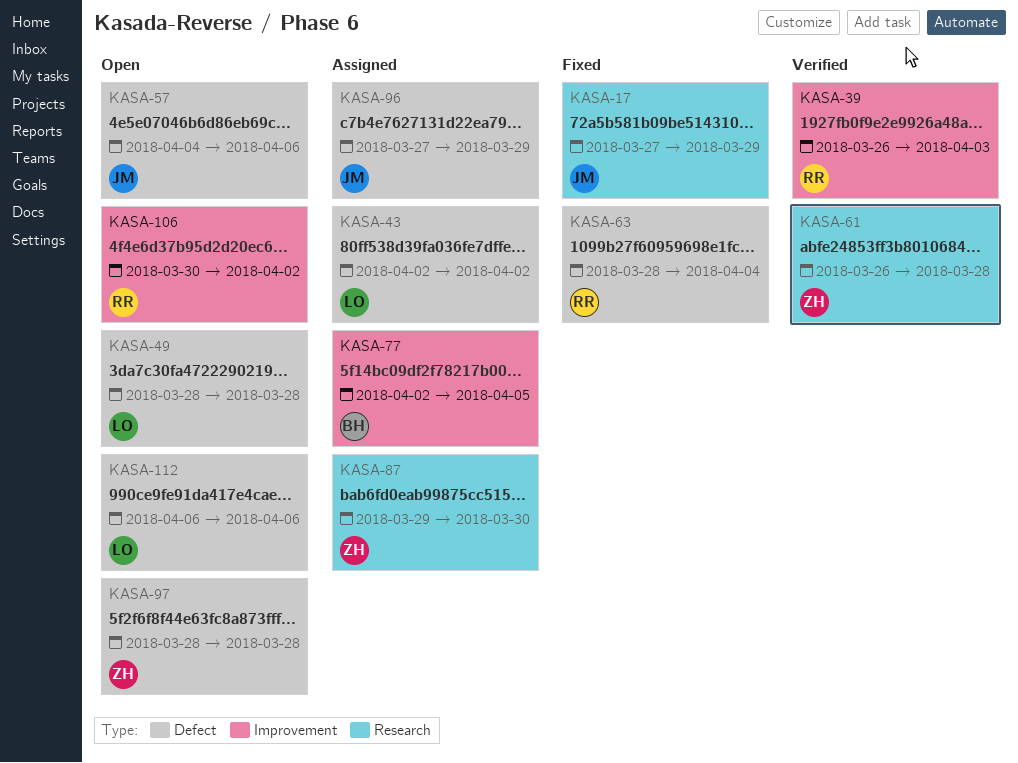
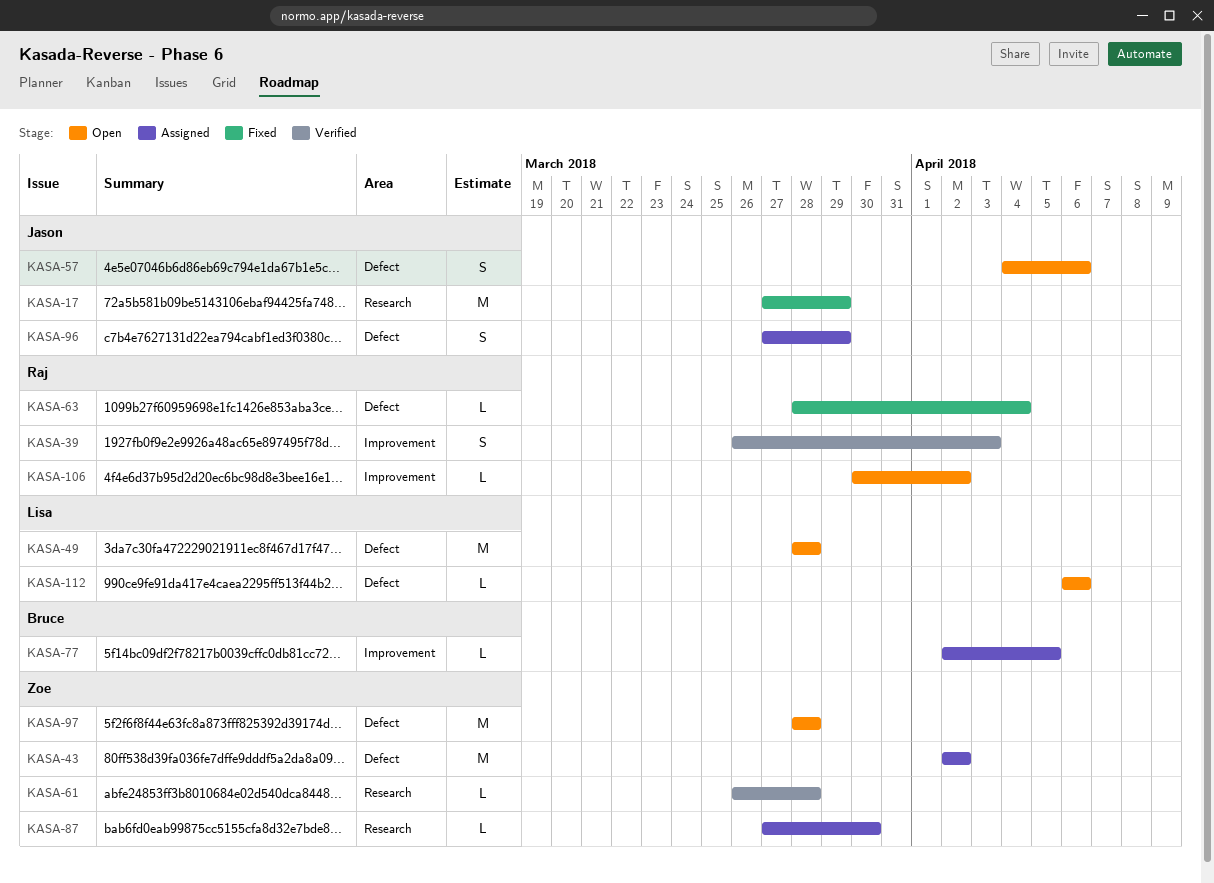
KASA-43, owner: Lisa -> Zoe
KASA-87, start: Mar 29 -> Mar 27

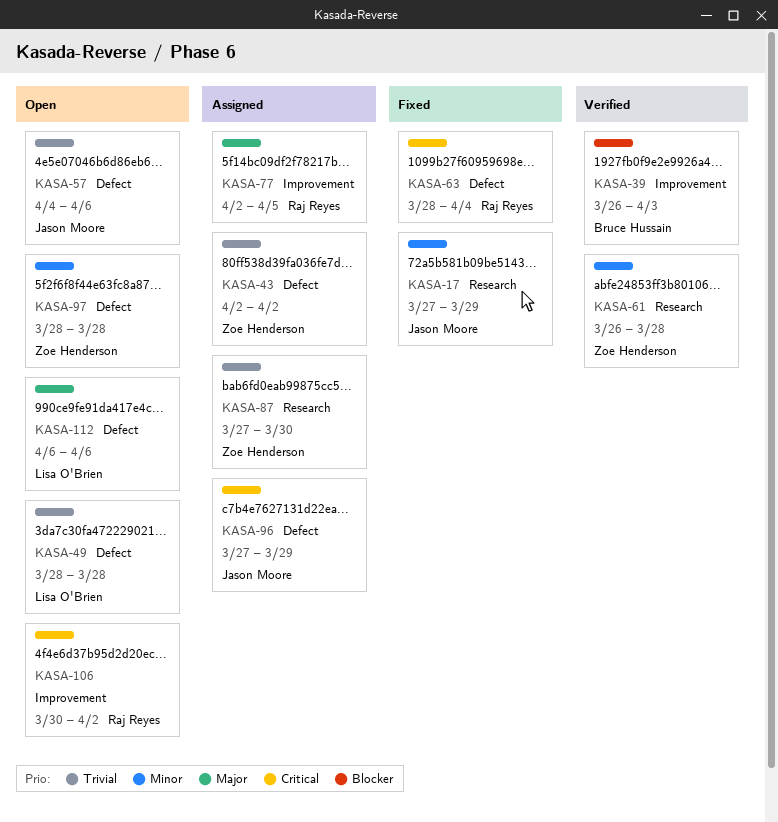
KASA-39, owner: Raj Reyes -> Bruce Hussain
KASA-77, owner: Bruce Hussain -> Raj Reyes

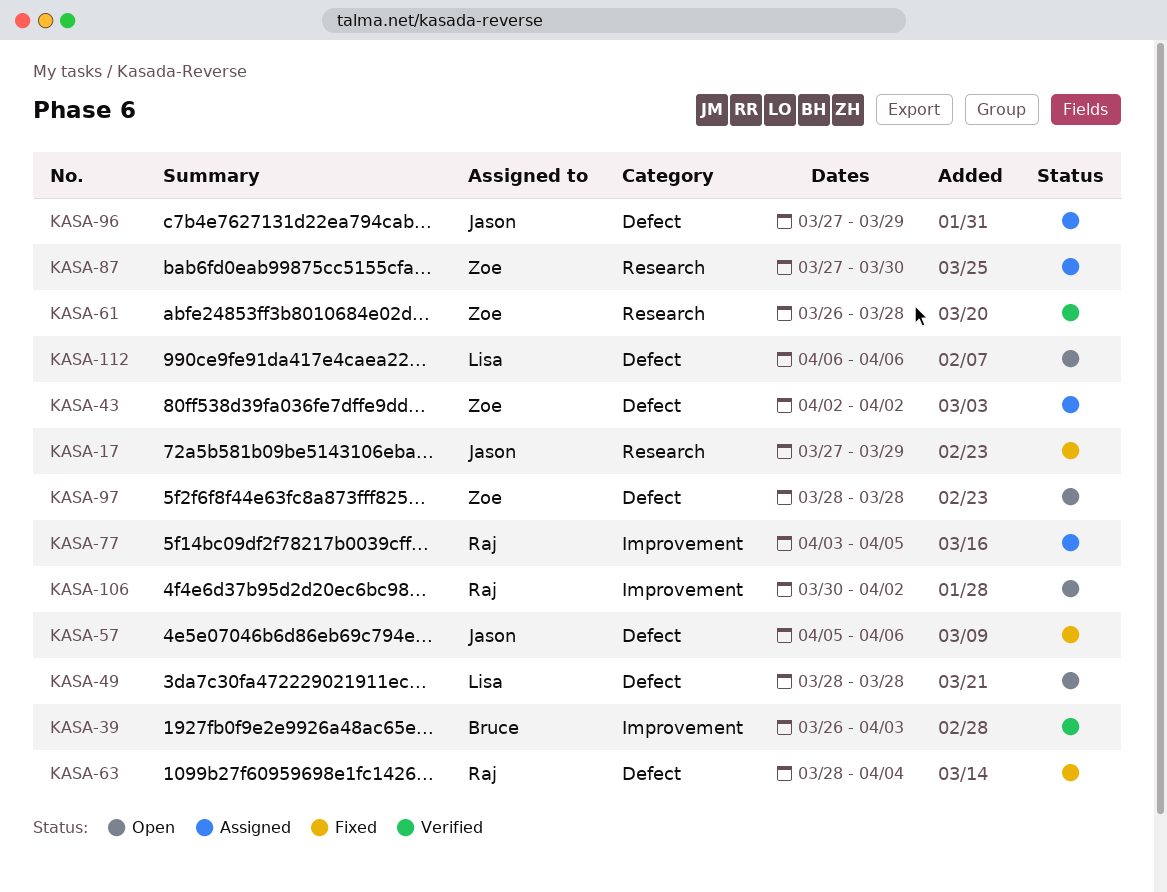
KASA-57, status: Open -> Fixed
KASA-57, start: Apr 4 -> Apr 5
KASA-77, start: Apr 2 -> Apr 3

